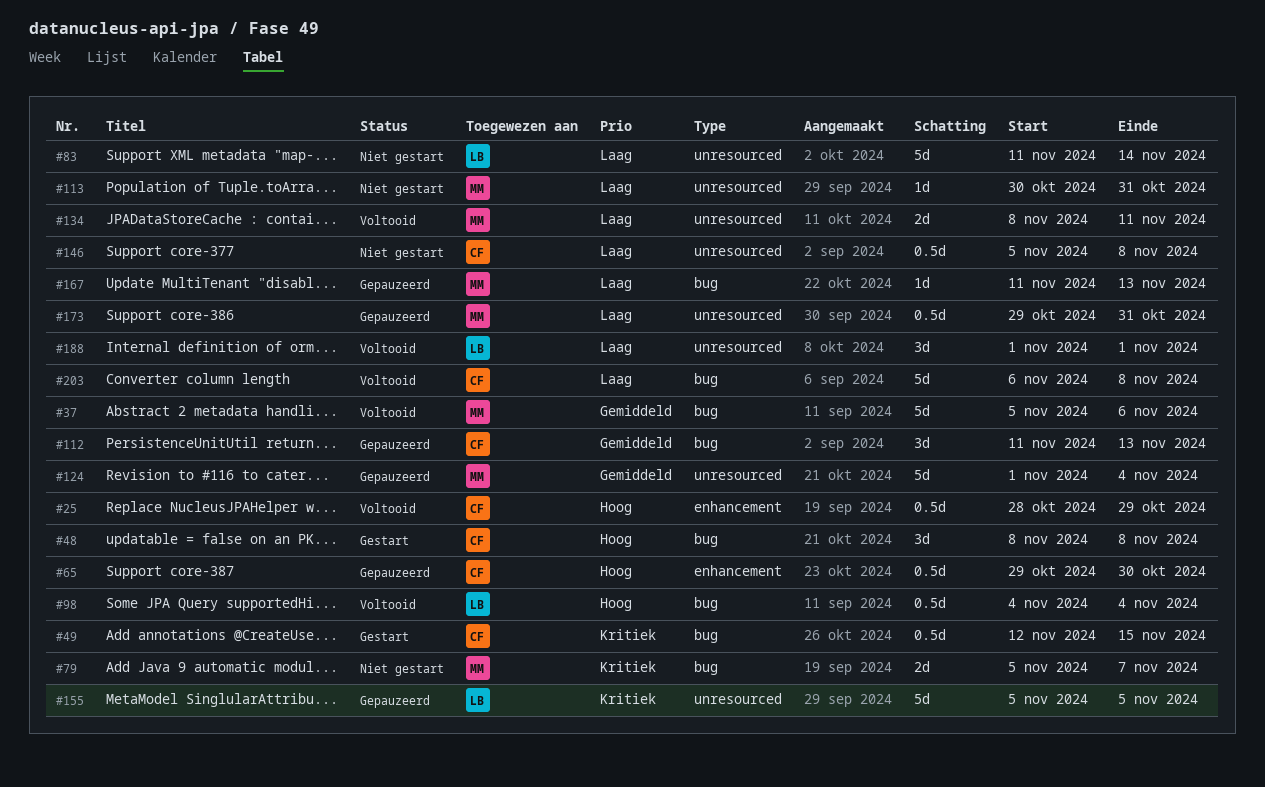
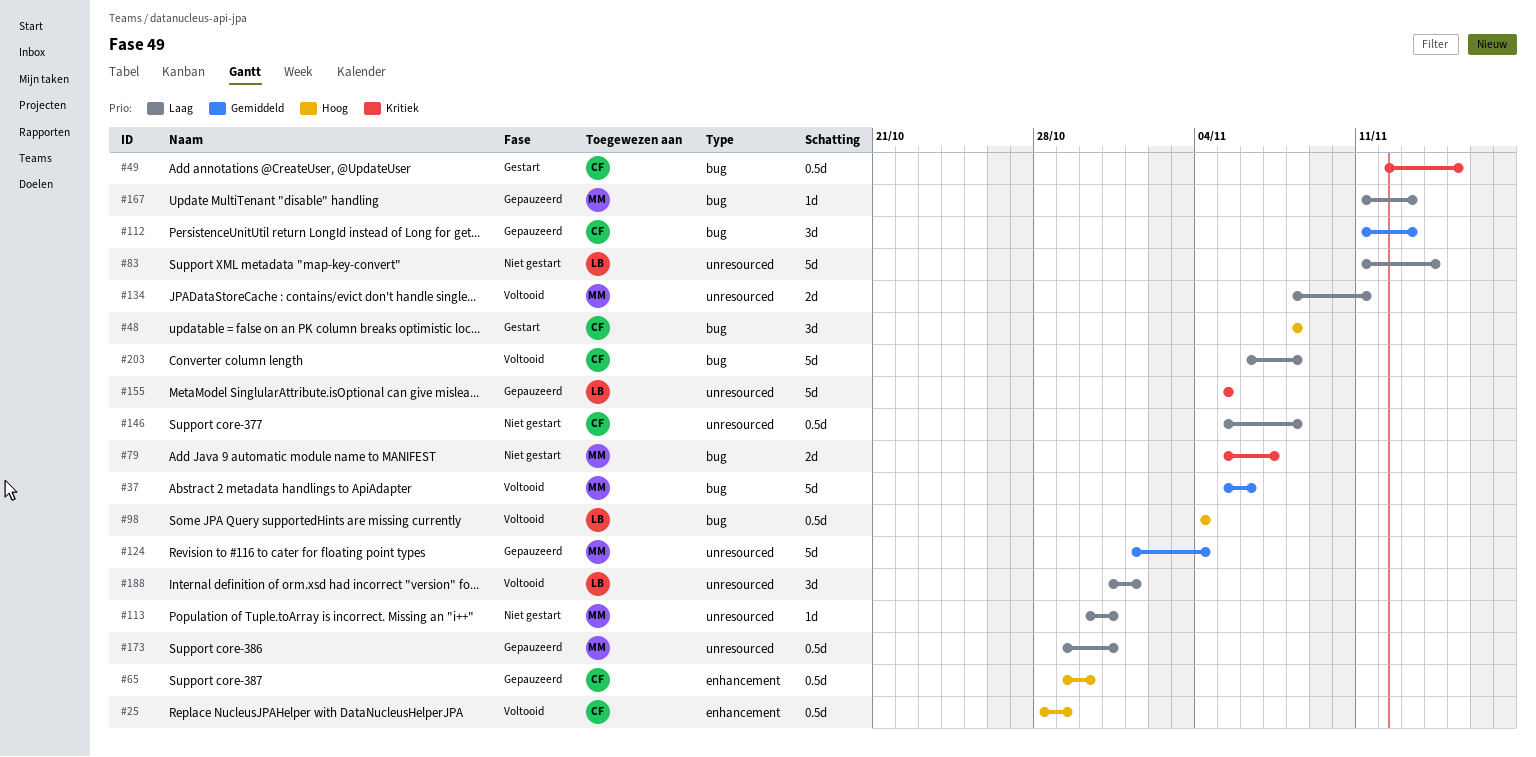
#188, start: Nov 1 -> Oct 31

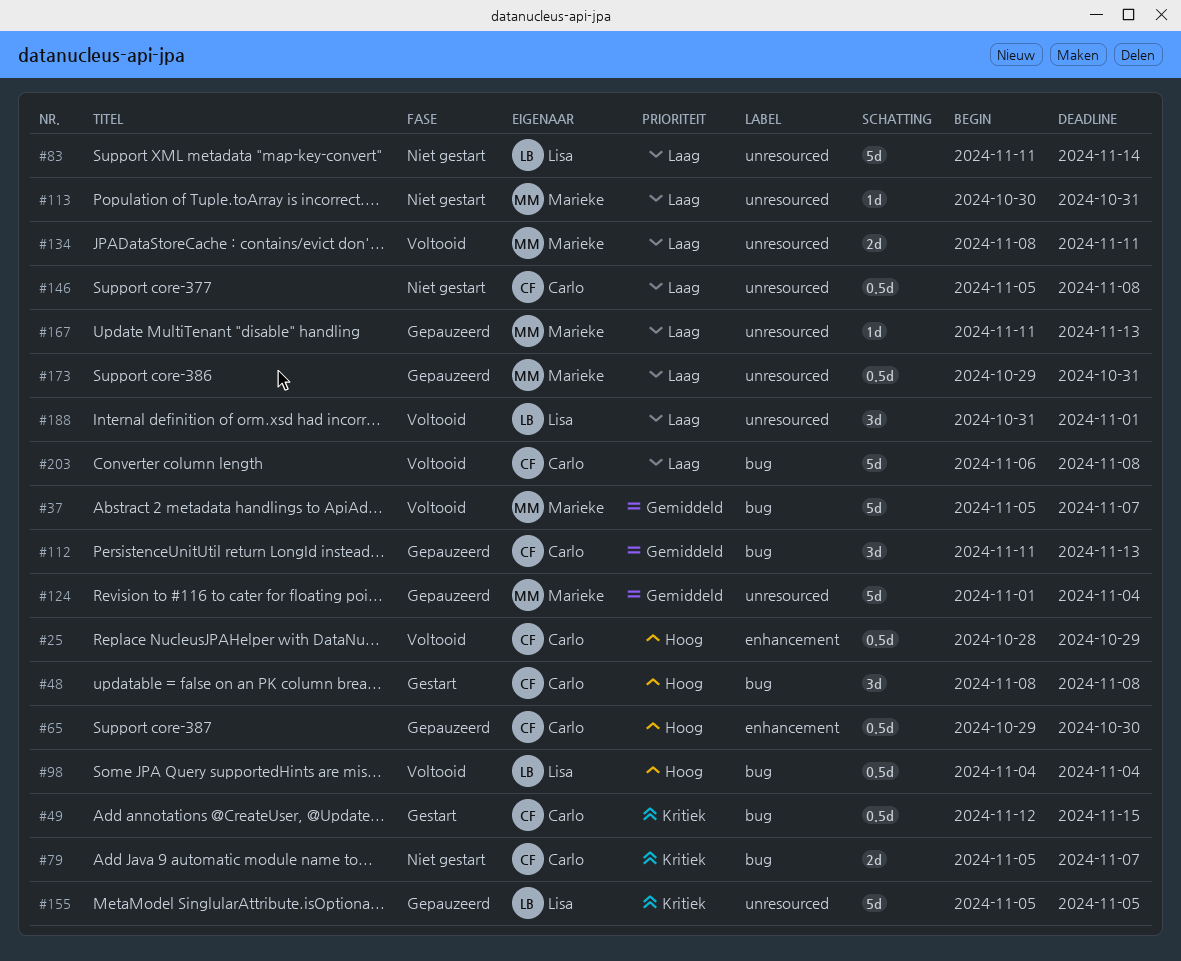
#37, due: Nov 6 -> Nov 7
#79, owner: Marieke -> Carlo
#167, label: bug -> unresourced

